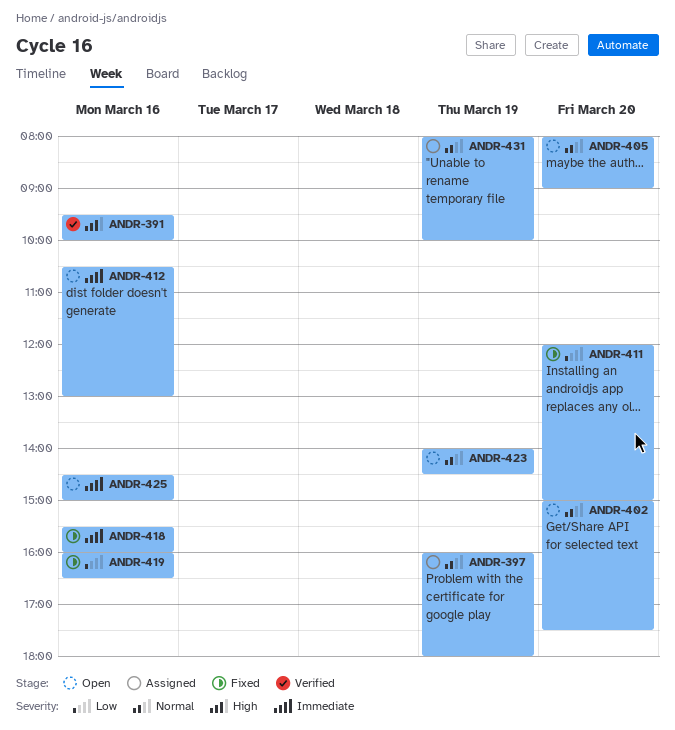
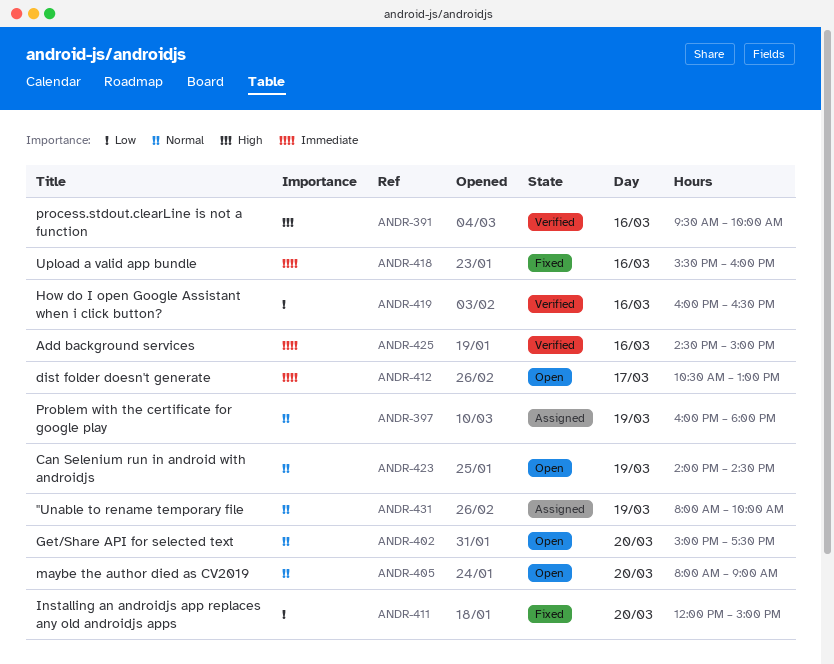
ANDR-412, day: Mar 16 -> Mar 17
ANDR-419, status: Fixed -> Verified
ANDR-425, status: Open -> Verified

